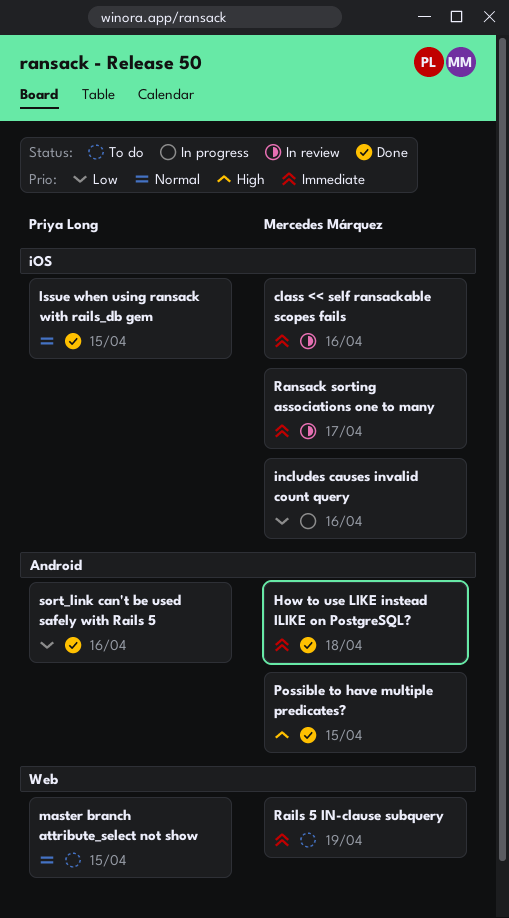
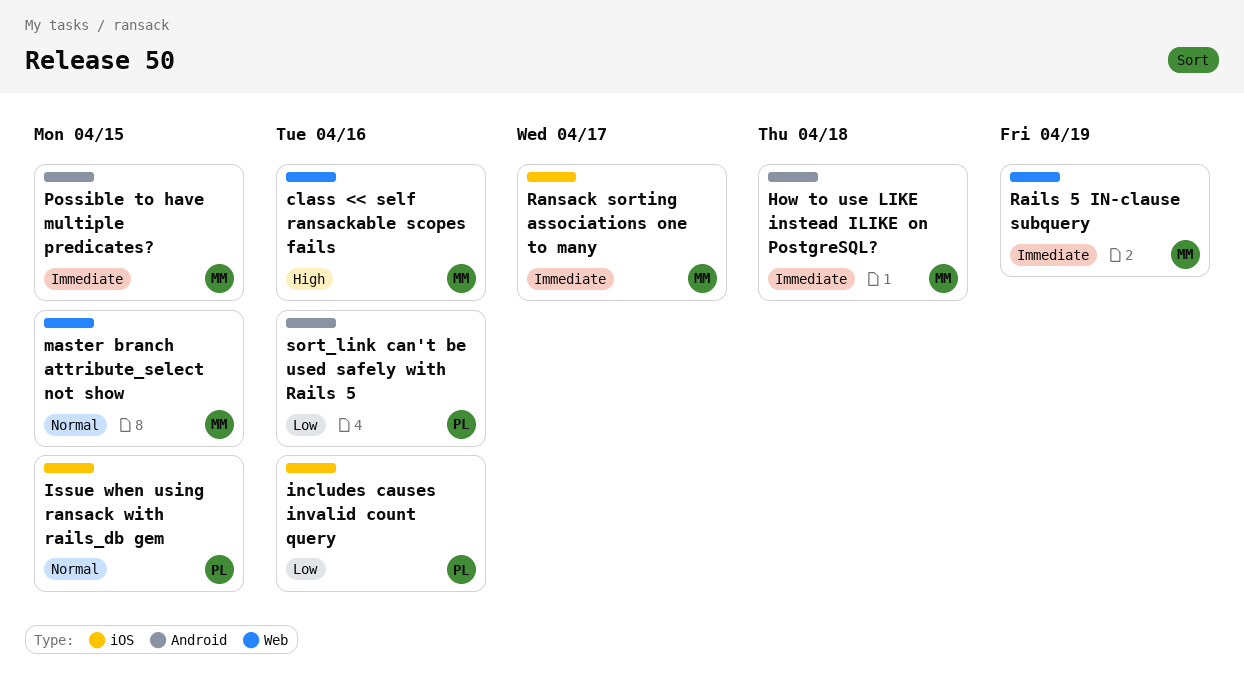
class << self ransackable scopes fails, priority: Immediate -> High
class << self ransackable scopes fails, label: iOS -> Web
includes causes invalid count query, owner: Mercedes Márquez -> Priya Long
master branch attribute_select not show, owner: Priya Long -> Mercedes Márquez
Possible to have multiple predicates?, priority: High -> Immediate

